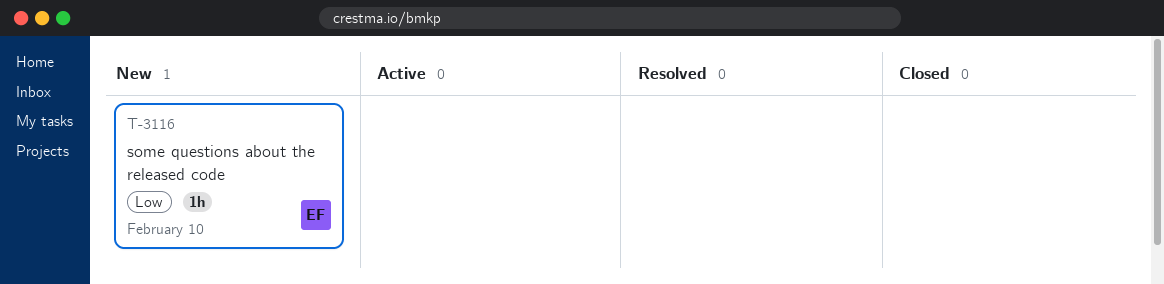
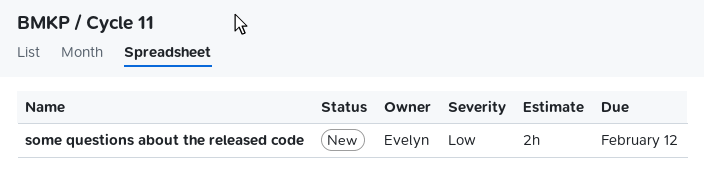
some questions about the released code, estimate: 1h -> 2h
some questions about the released code, due: Feb 10 -> Feb 12

